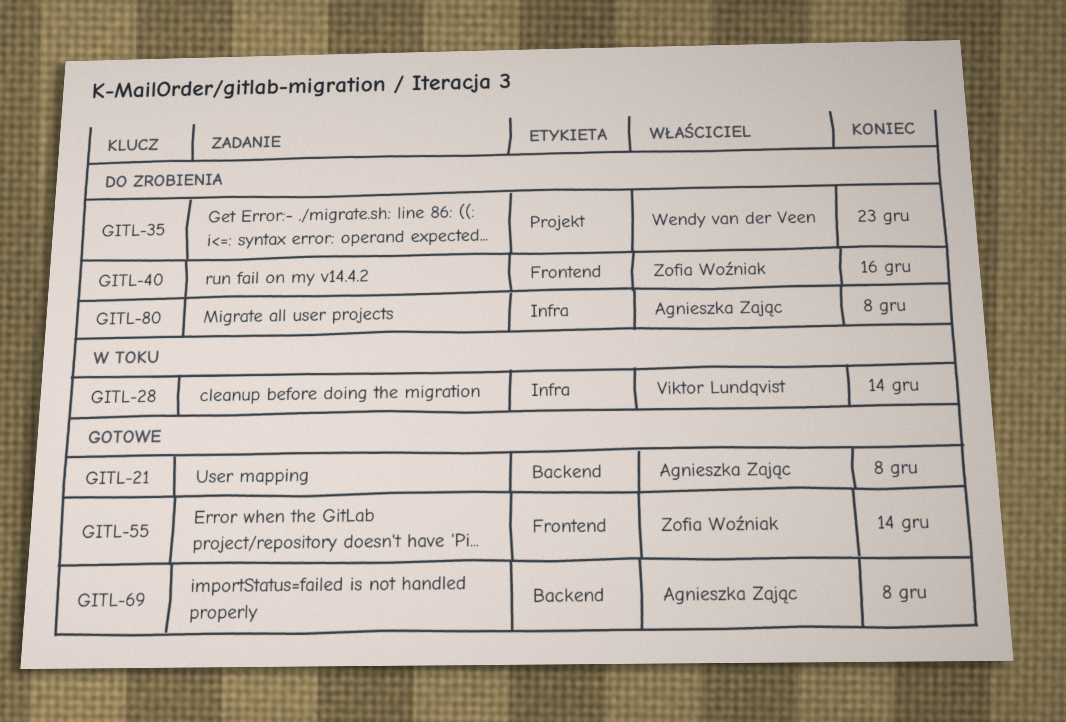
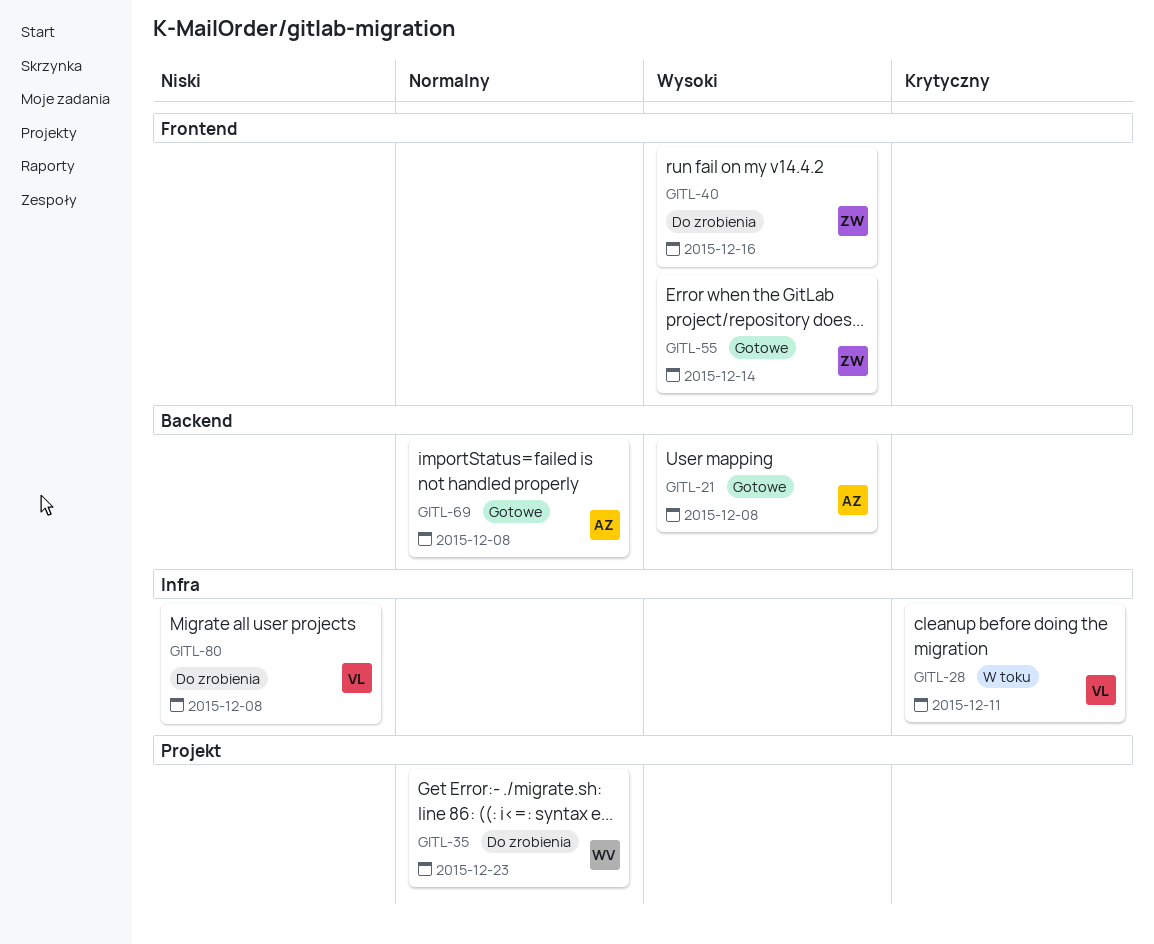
GITL-28, due: Dec 14 -> Dec 11
GITL-80, owner: Agnieszka Zając -> Viktor Lundqvist

